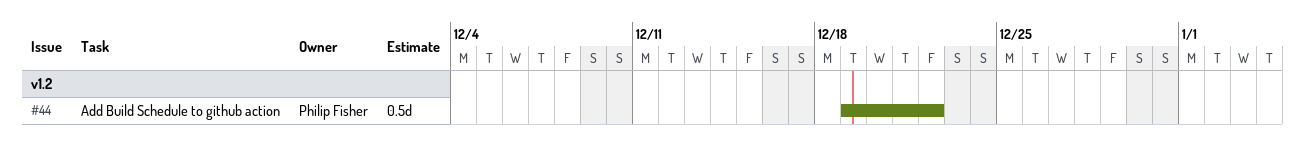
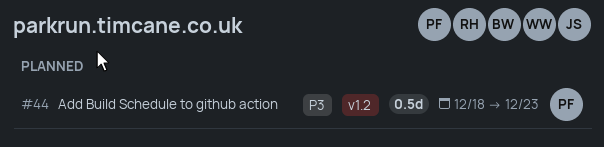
#44, start: Dec 19 -> Dec 18
#44, due: Dec 22 -> Dec 23

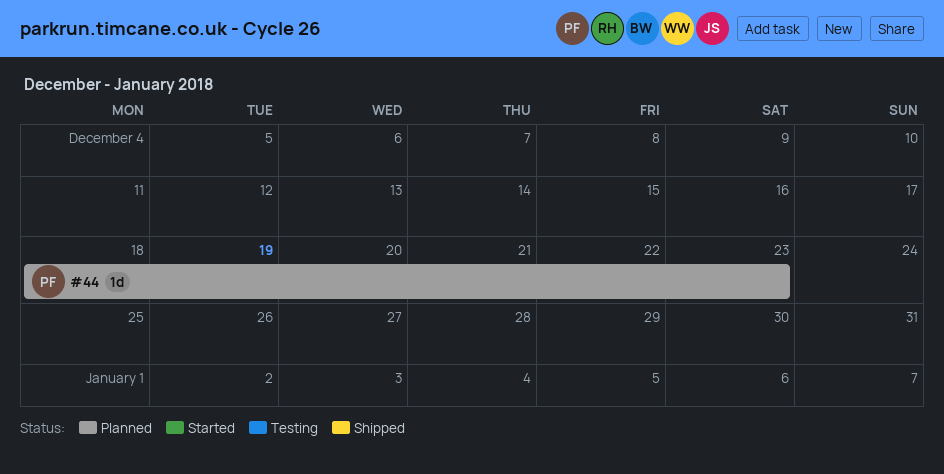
#44, estimate: 0.5d -> 1d

